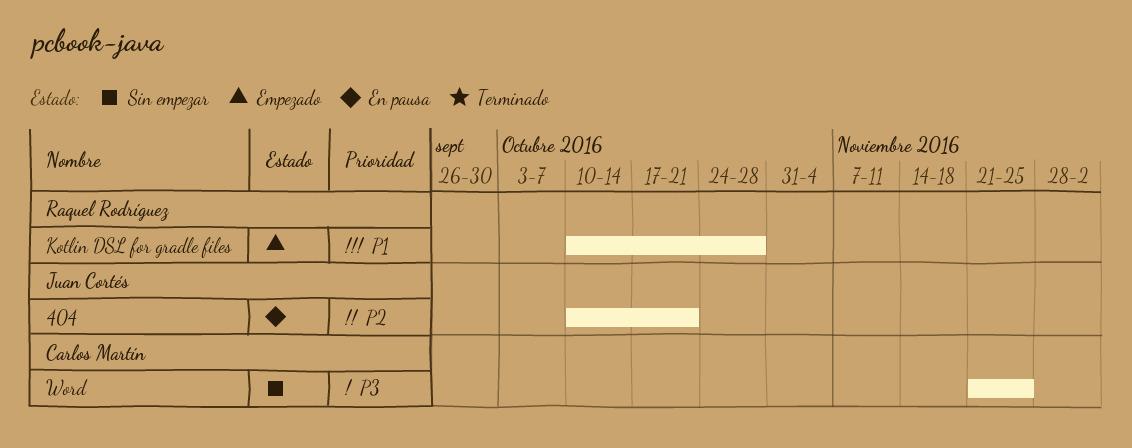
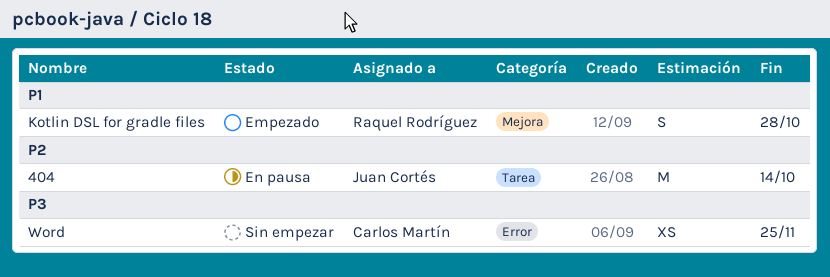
404, due: Oct 21 -> Oct 14

